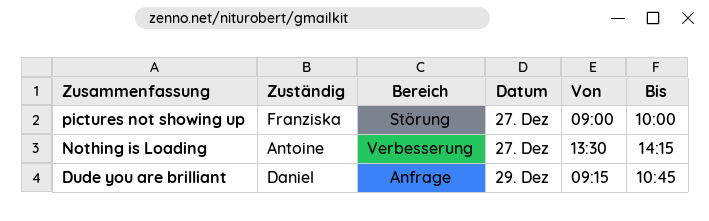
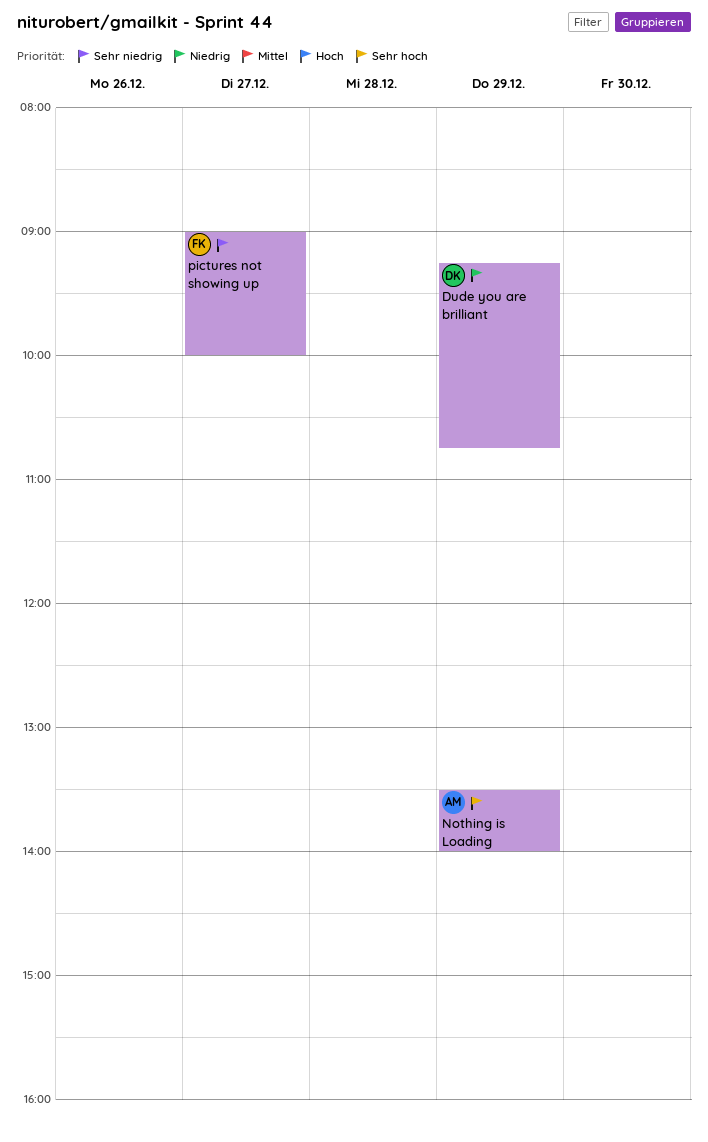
Nothing is Loading, day: Dec 27 -> Dec 29
Nothing is Loading, ends: 14:15 -> 14:00

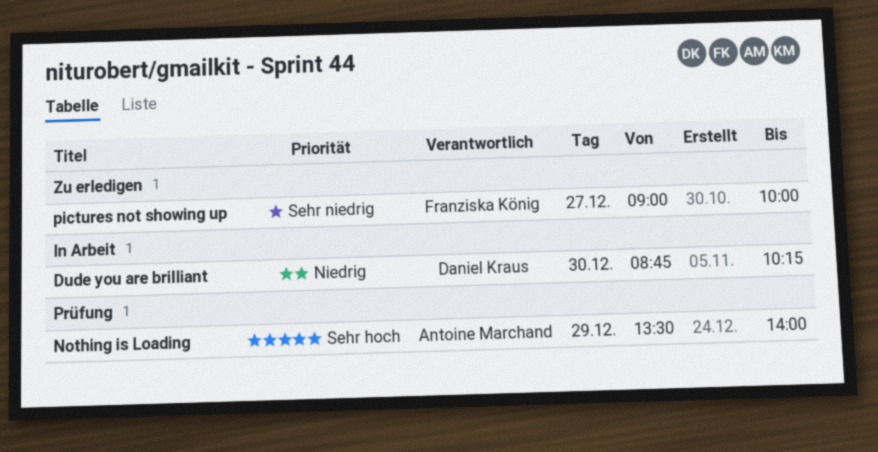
Dude you are brilliant, day: Dec 29 -> Dec 30
Dude you are brilliant, begins: 09:15 -> 08:45
Dude you are brilliant, ends: 10:45 -> 10:15

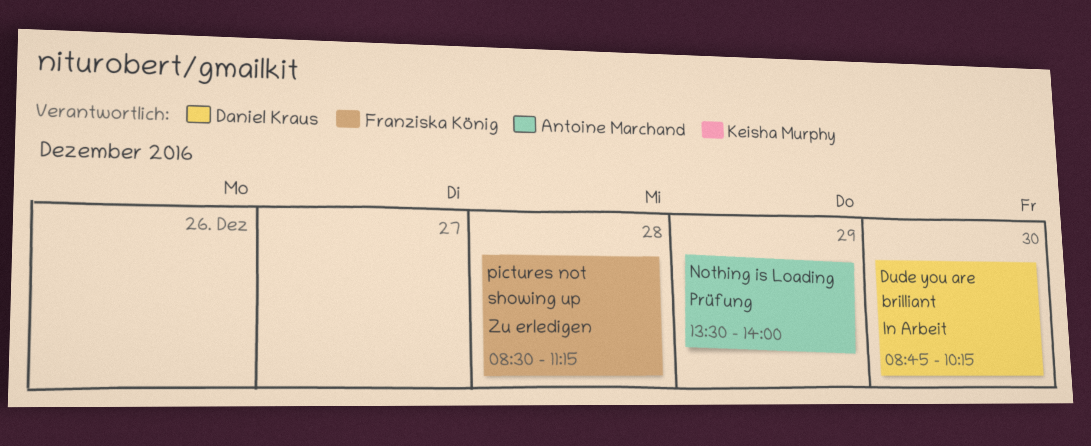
pictures not showing up, day: Dec 27 -> Dec 28
pictures not showing up, begins: 09:00 -> 08:30
pictures not showing up, ends: 10:00 -> 11:15

